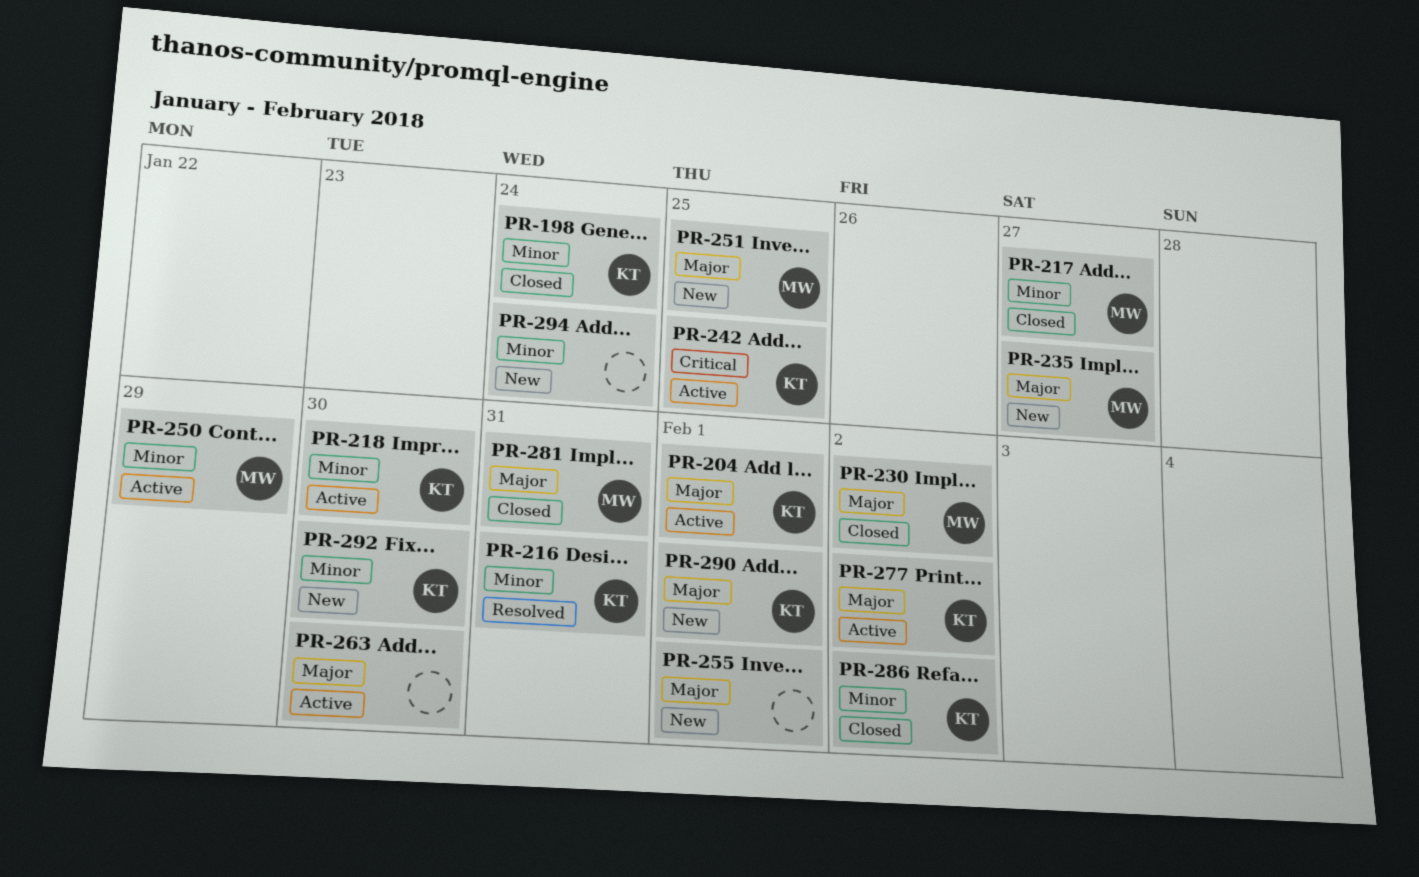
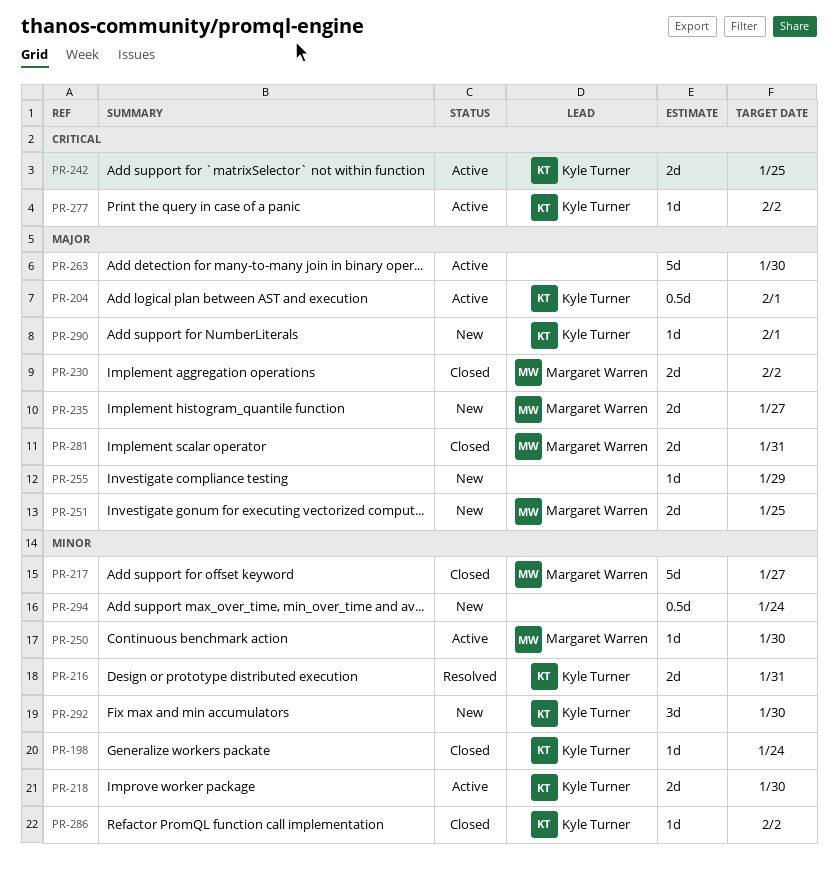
PR-250, due: Jan 29 -> Jan 30
PR-255, due: Feb 1 -> Jan 29
PR-277, priority: Major -> Critical

